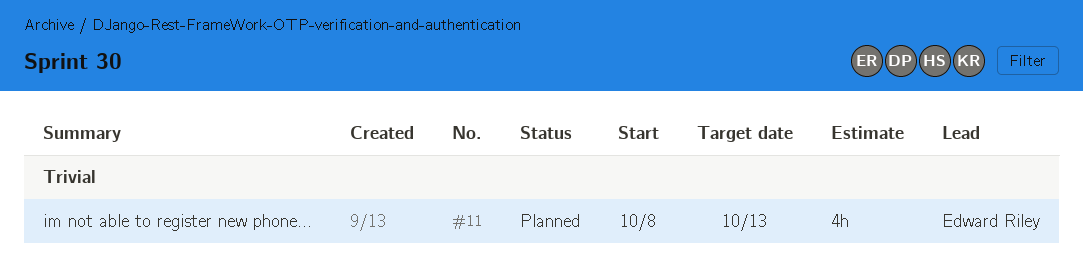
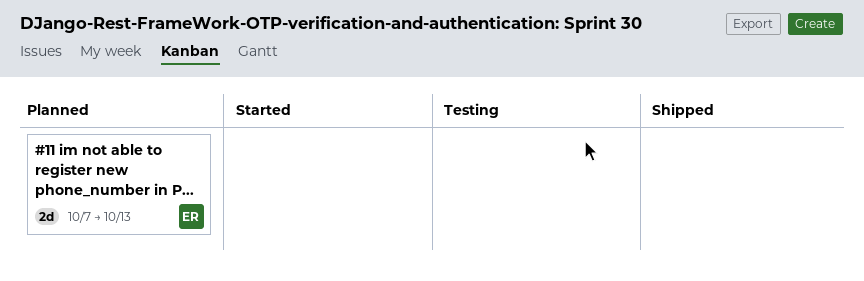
#11, estimate: 4h -> 2d
#11, start: Oct 8 -> Oct 7

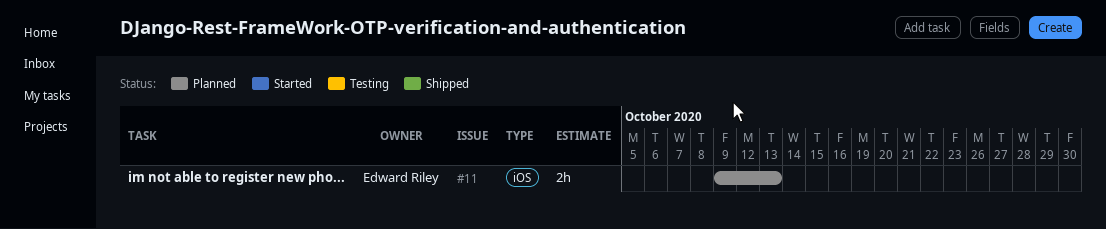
#11, estimate: 2d -> 2h
#11, start: Oct 7 -> Oct 9

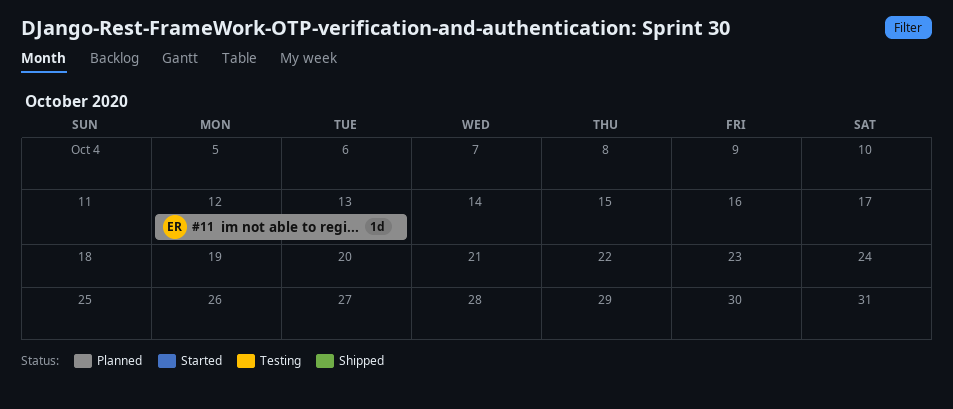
#11, estimate: 2h -> 1d
#11, start: Oct 9 -> Oct 12

